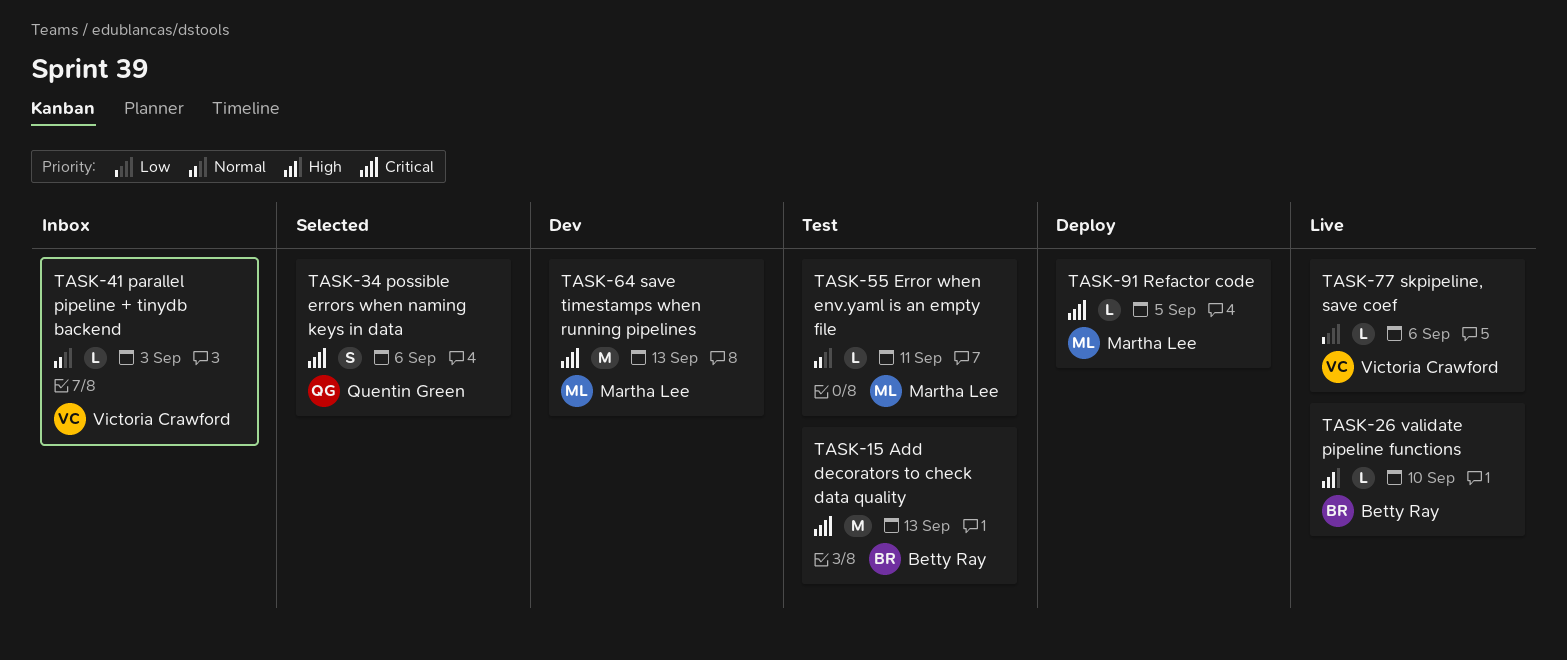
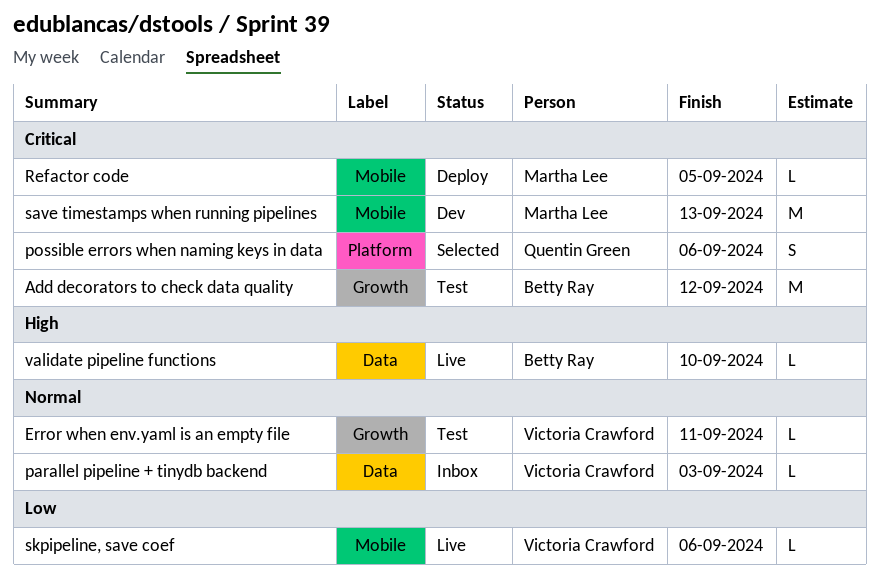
Add decorators to check data quality, due: Sep 13 -> Sep 12
Error when env.yaml is an empty file, owner: Martha Lee -> Victoria Crawford

